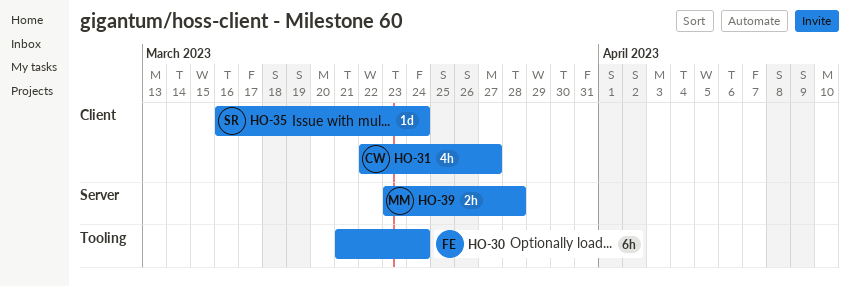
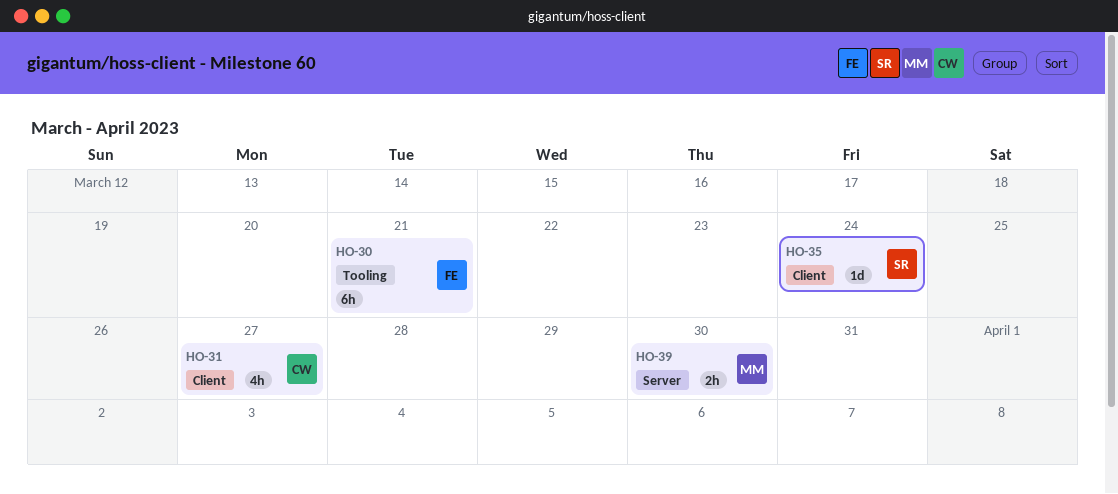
HO-30, due: Mar 24 -> Mar 21
HO-39, due: Mar 28 -> Mar 30

